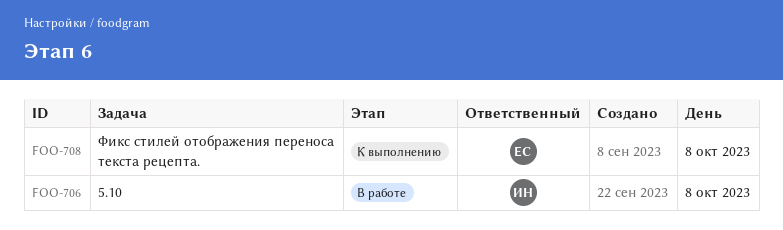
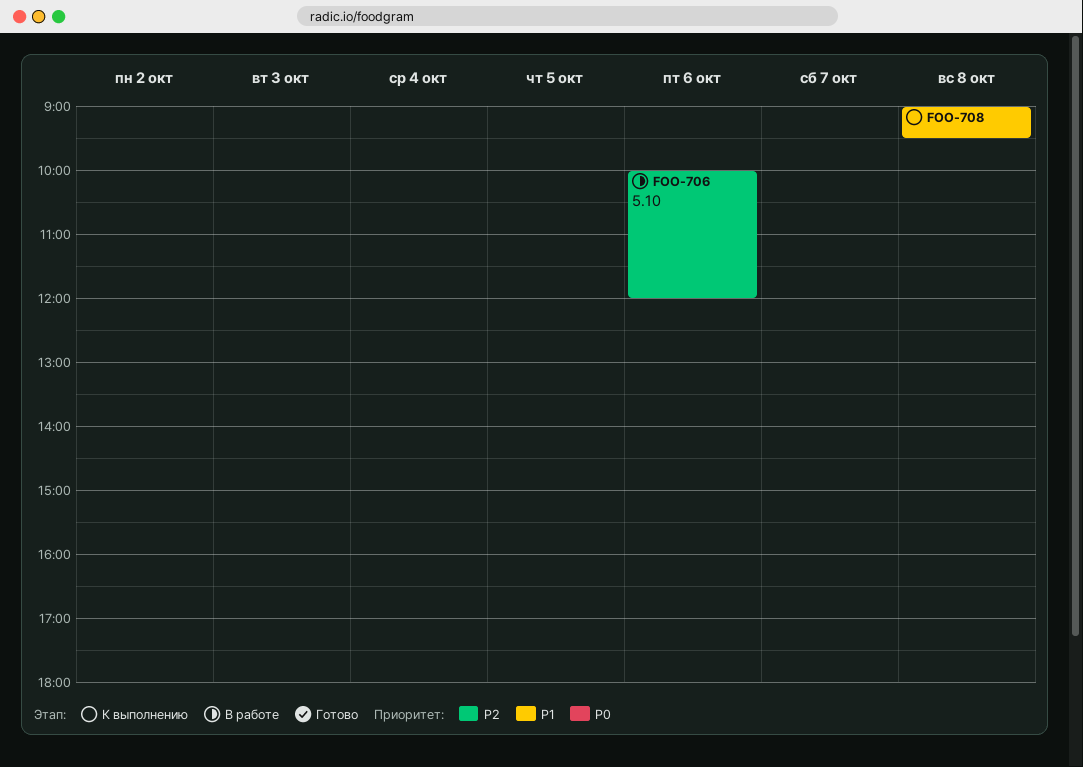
FOO-706, day: Oct 8 -> Oct 6

